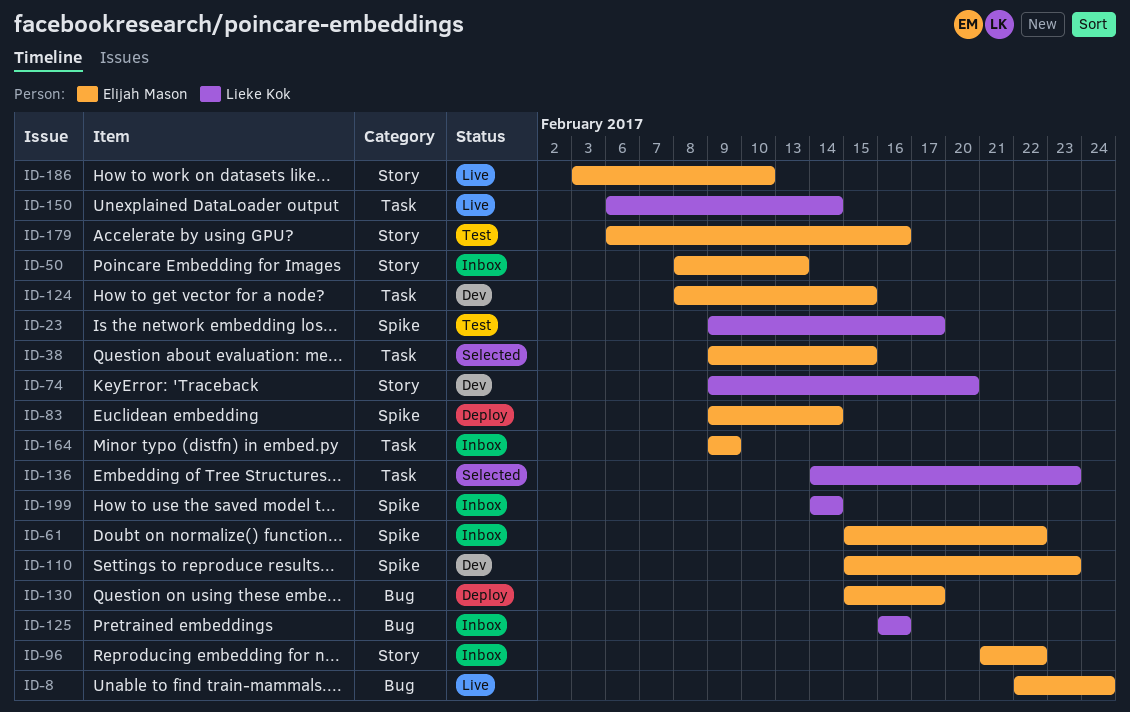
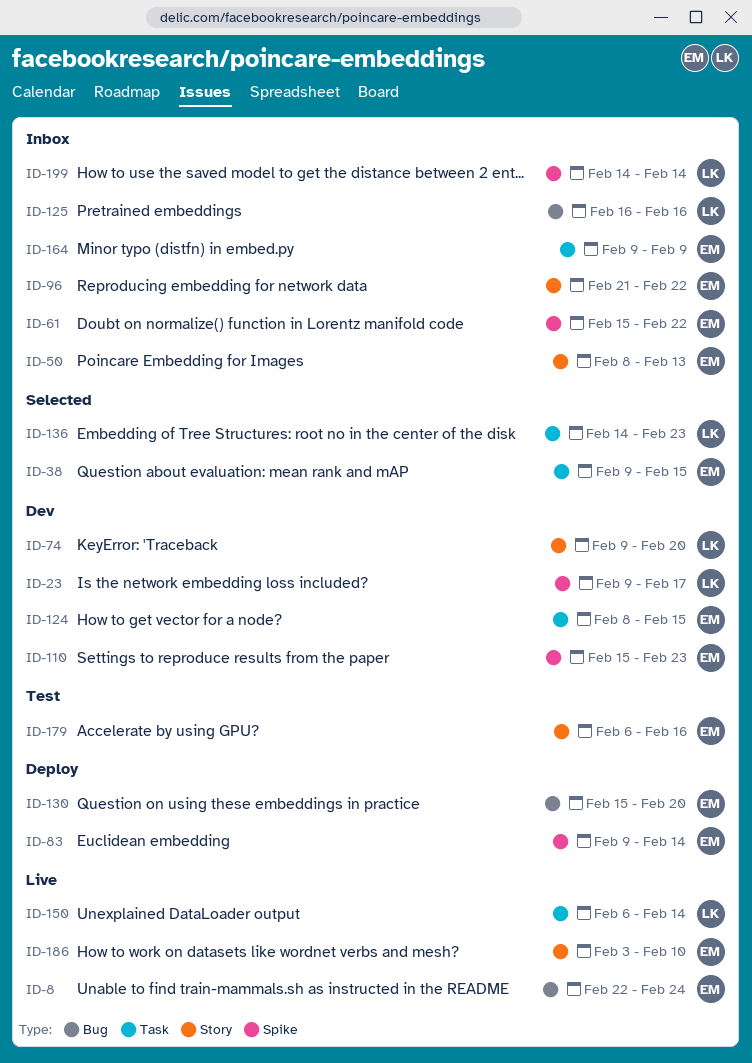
ID-23, status: Test -> Dev
ID-130, due: Feb 17 -> Feb 20

